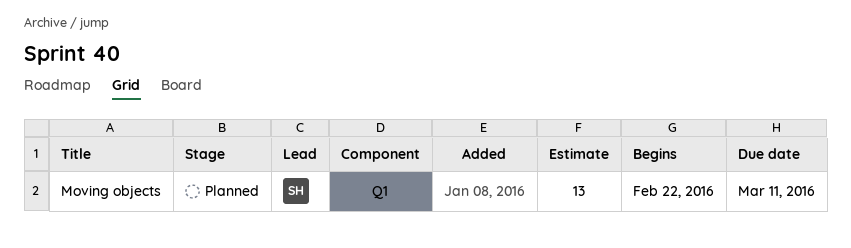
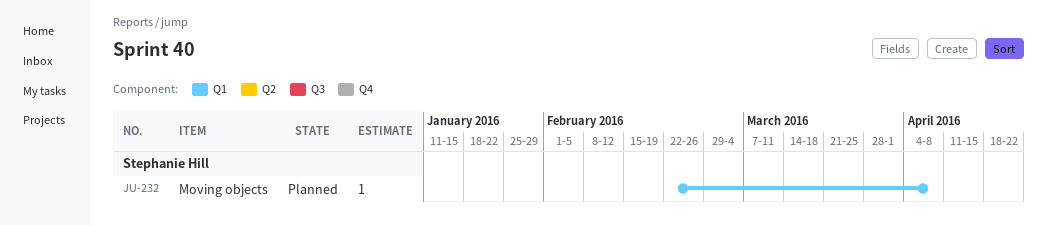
Moving objects, estimate: 13 -> 1
Moving objects, due: Mar 11 -> Apr 8

